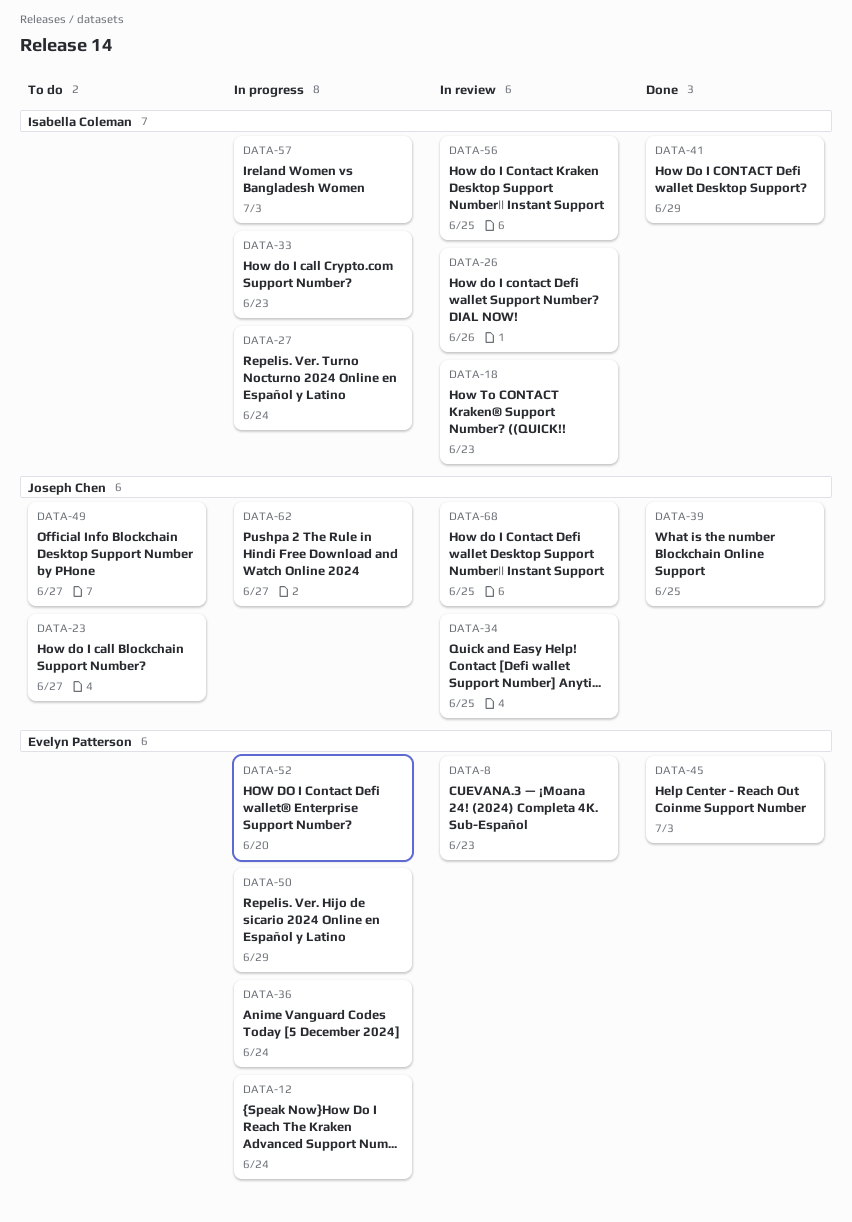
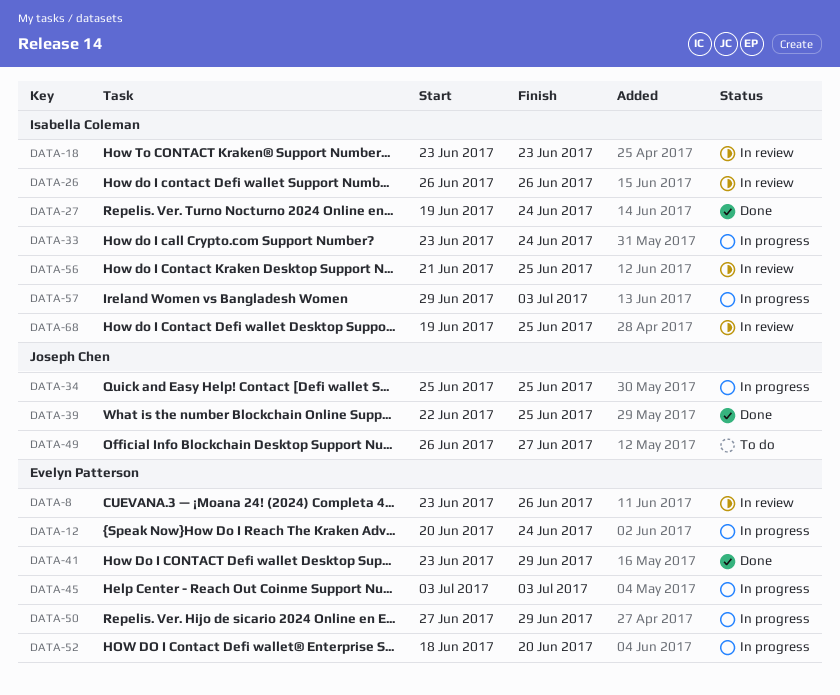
DATA-8, due: Jun 23 -> Jun 26
DATA-23: present -> none
DATA-27, status: In progress -> Done
DATA-33, due: Jun 23 -> Jun 24
DATA-34, status: In review -> In progress
DATA-36: present -> none
DATA-41, owner: Isabella Coleman -> Evelyn Patterson
DATA-45, status: Done -> In progress
DATA-62: present -> none
DATA-68, owner: Joseph Chen -> Isabella Coleman

